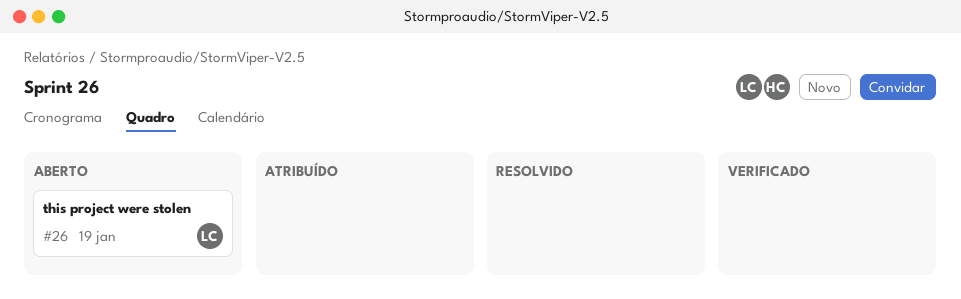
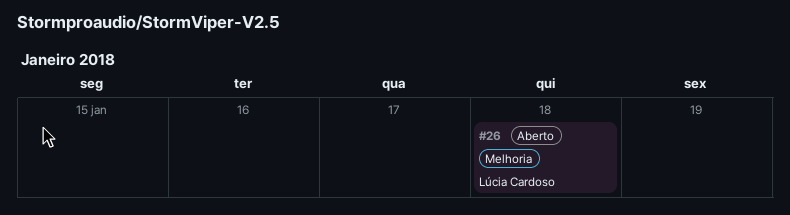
#26, due: Jan 19 -> Jan 18

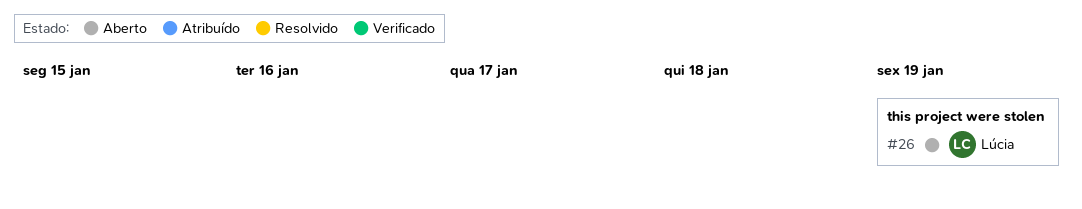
#26, due: Jan 18 -> Jan 19

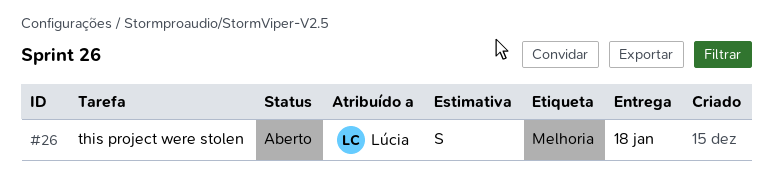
#26, due: Jan 19 -> Jan 18

